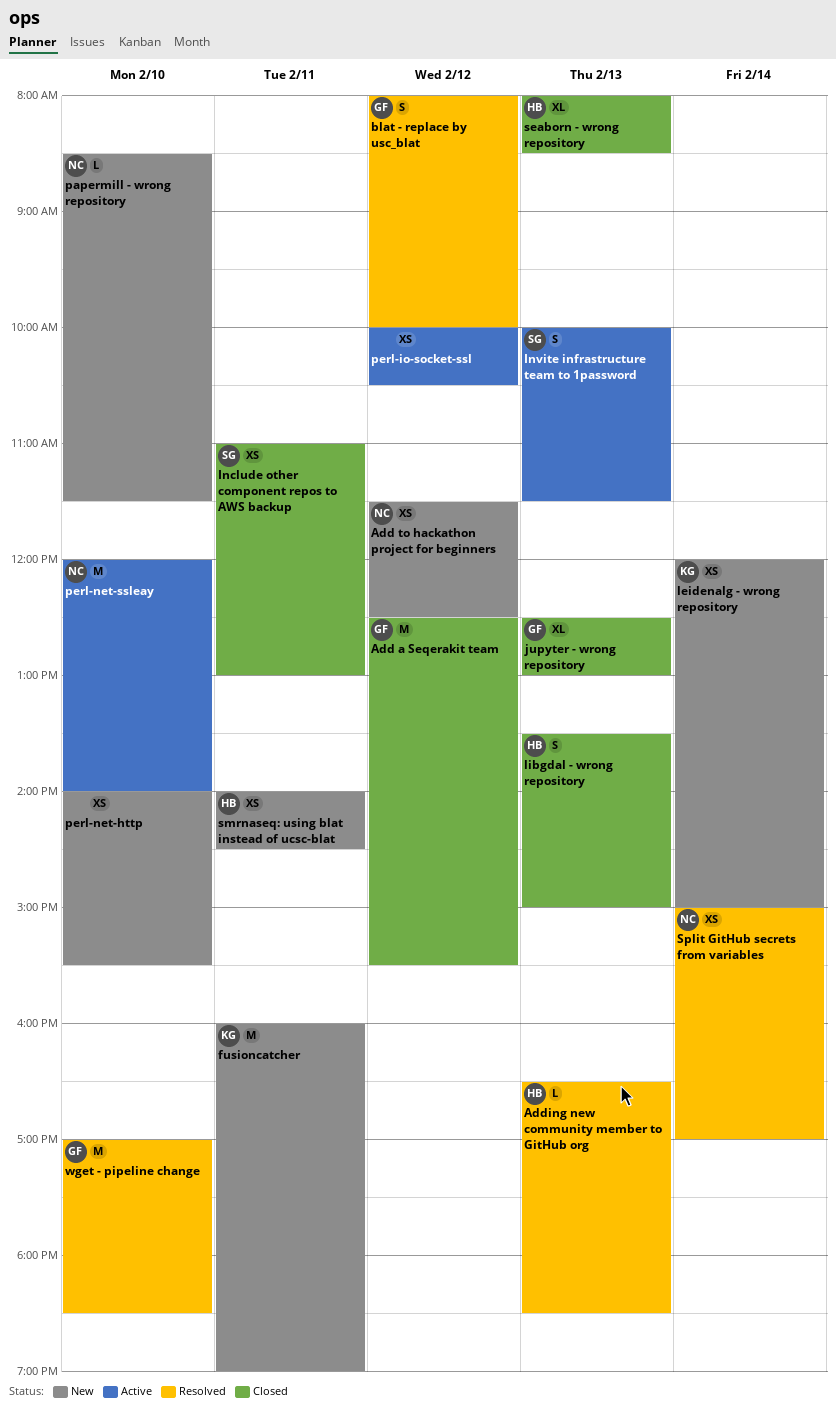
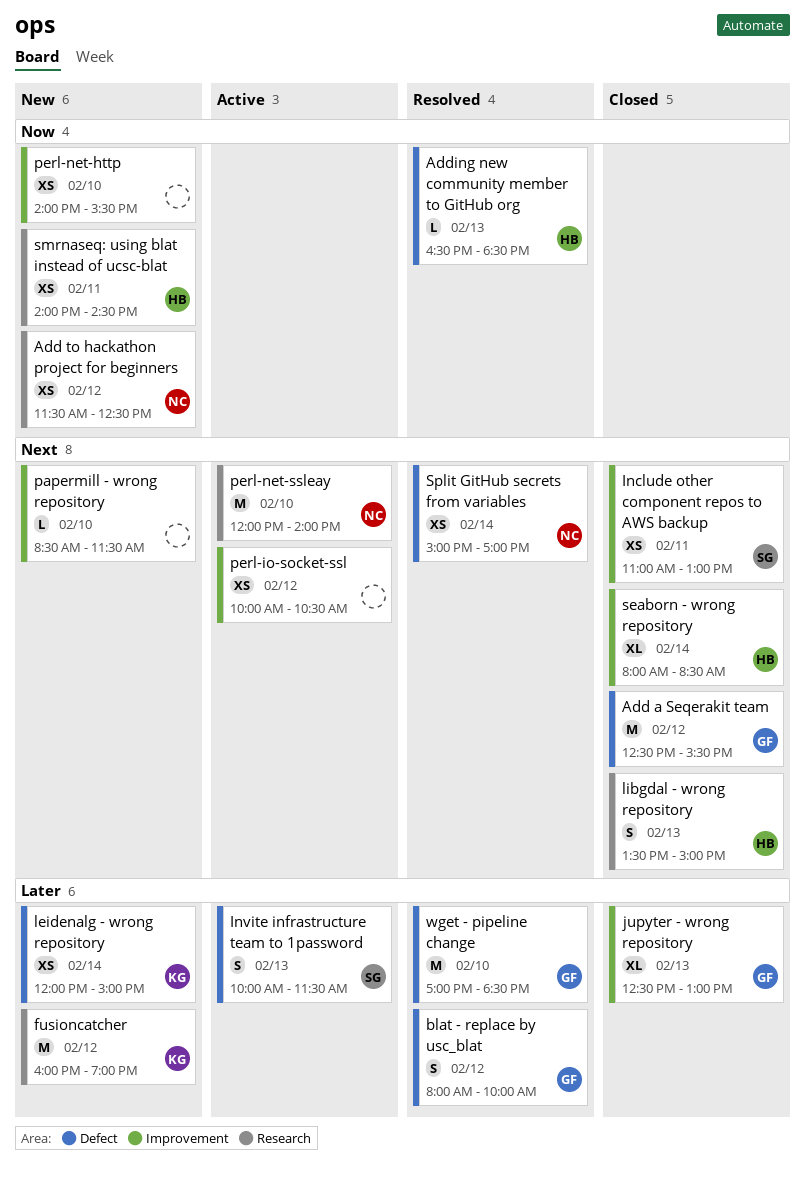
fusioncatcher, day: Feb 11 -> Feb 12
papermill - wrong repository, owner: NC -> none
seaborn - wrong repository, day: Feb 13 -> Feb 14

